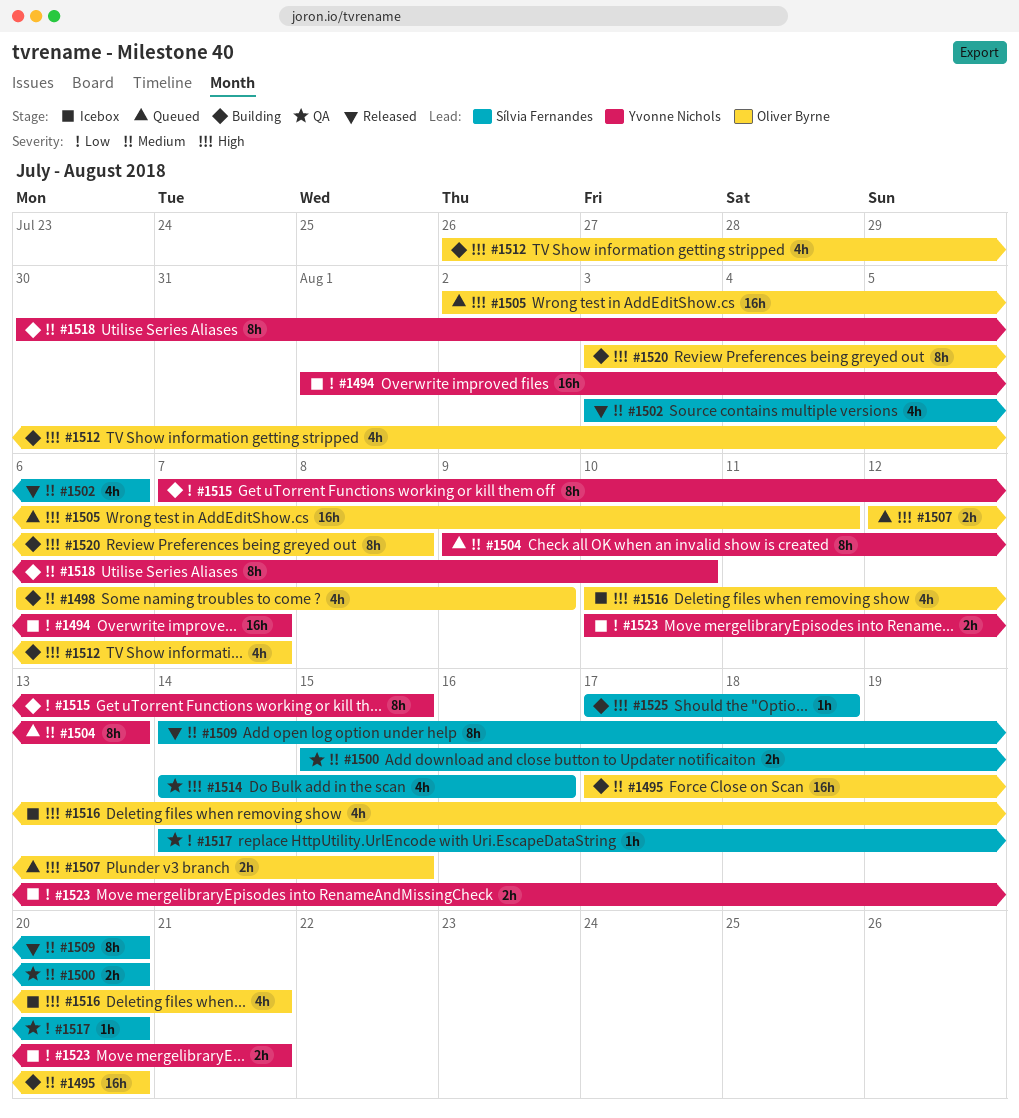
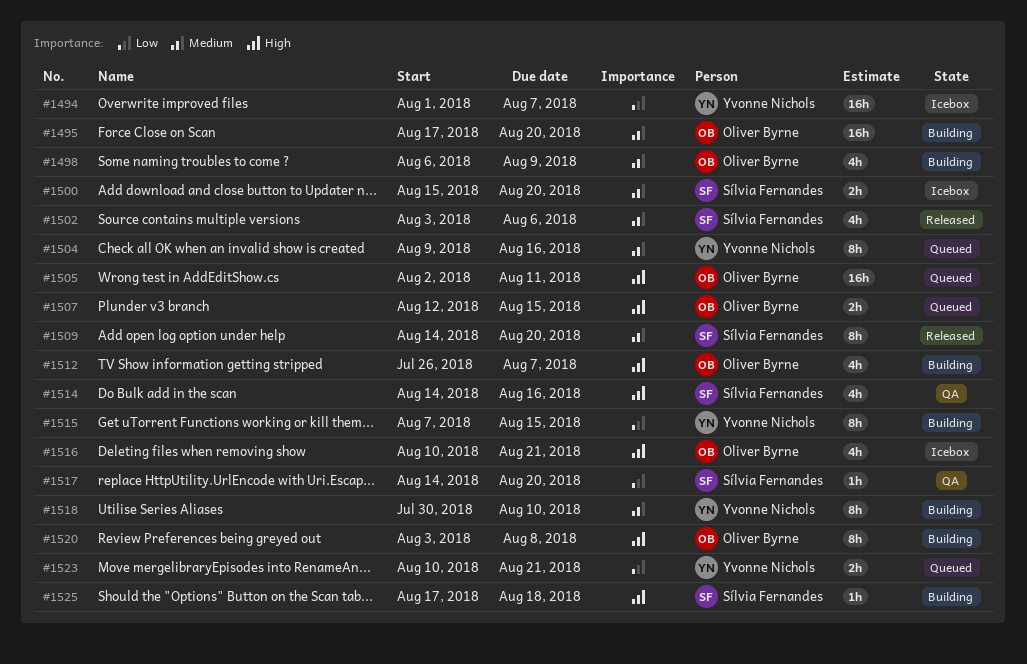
#1500, status: QA -> Icebox
#1504, due: Aug 13 -> Aug 16
#1523, status: Icebox -> Queued

